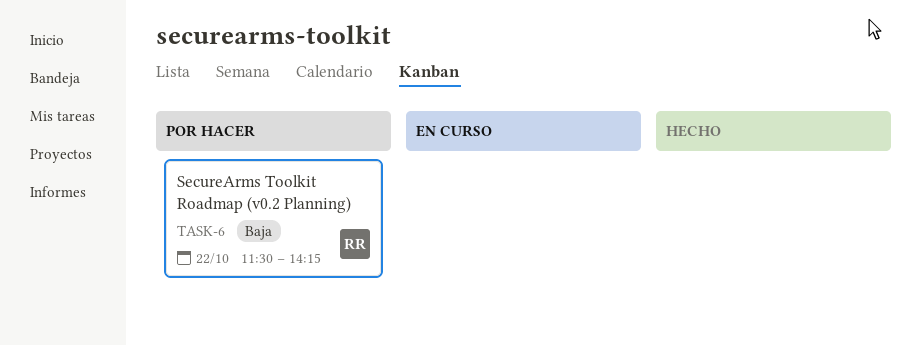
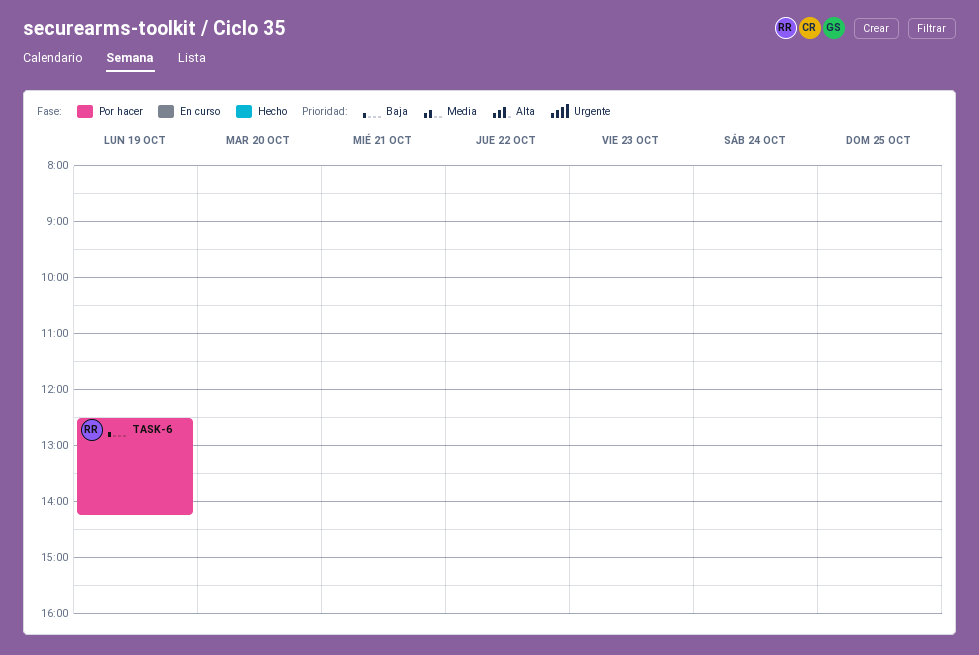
TASK-6, day: Oct 22 -> Oct 19
TASK-6, begins: 11:30 -> 12:30

